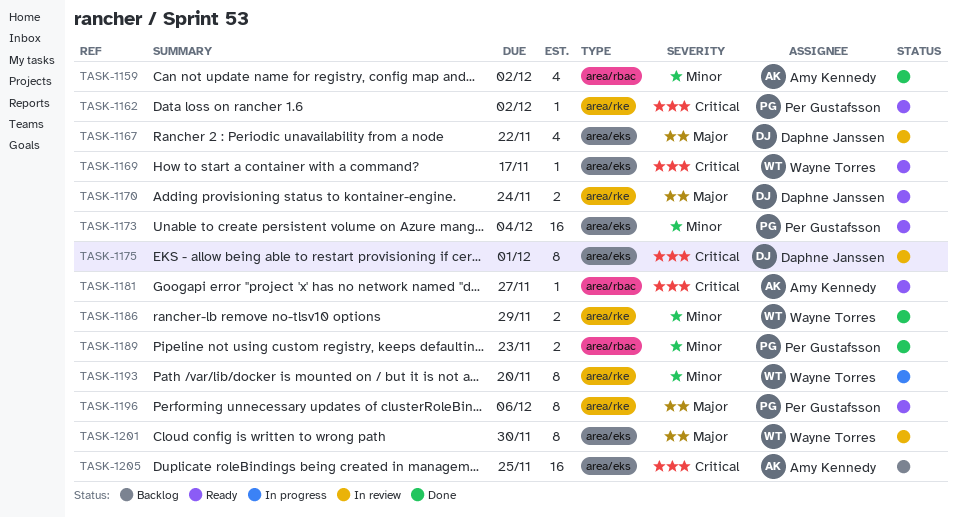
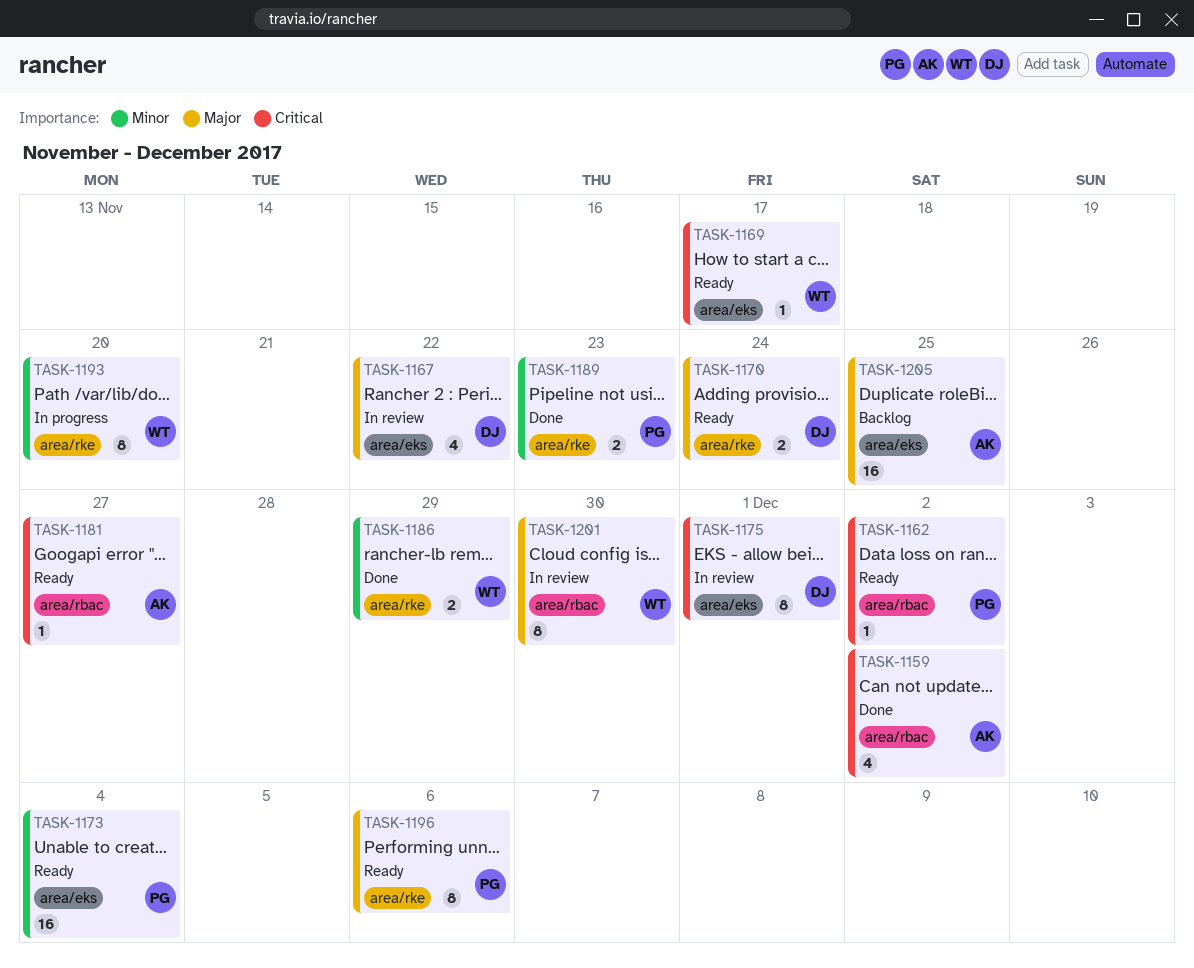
TASK-1159, priority: Minor -> Critical
TASK-1162, label: area/rke -> area/rbac
TASK-1189, label: area/rbac -> area/rke
TASK-1201, label: area/eks -> area/rbac
TASK-1205, priority: Critical -> Major

